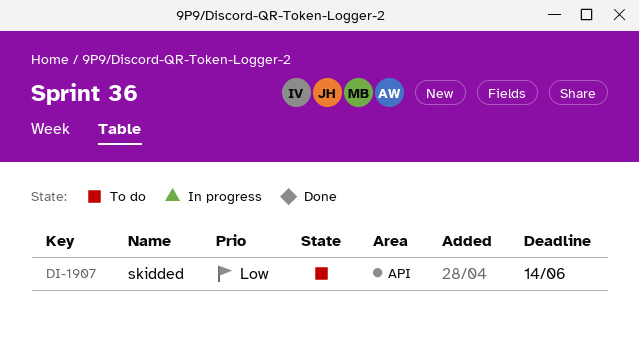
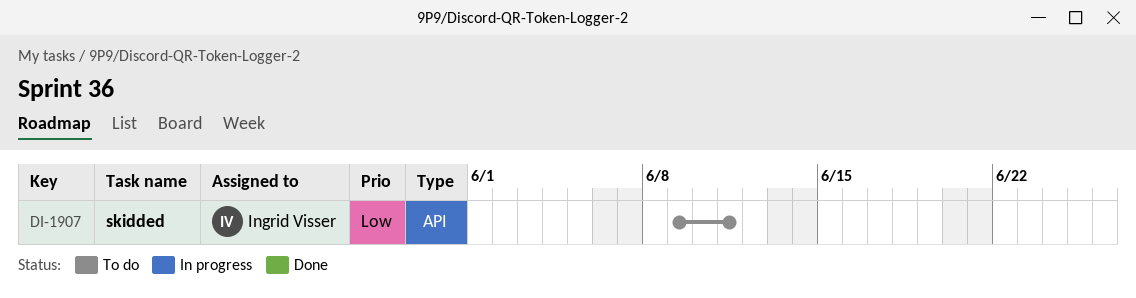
DI-1907, due: Jun 14 -> Jun 11

